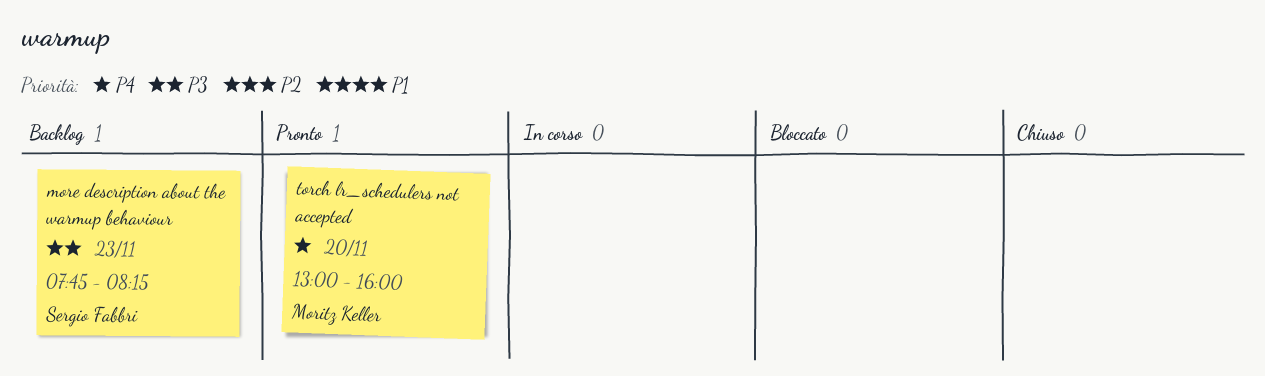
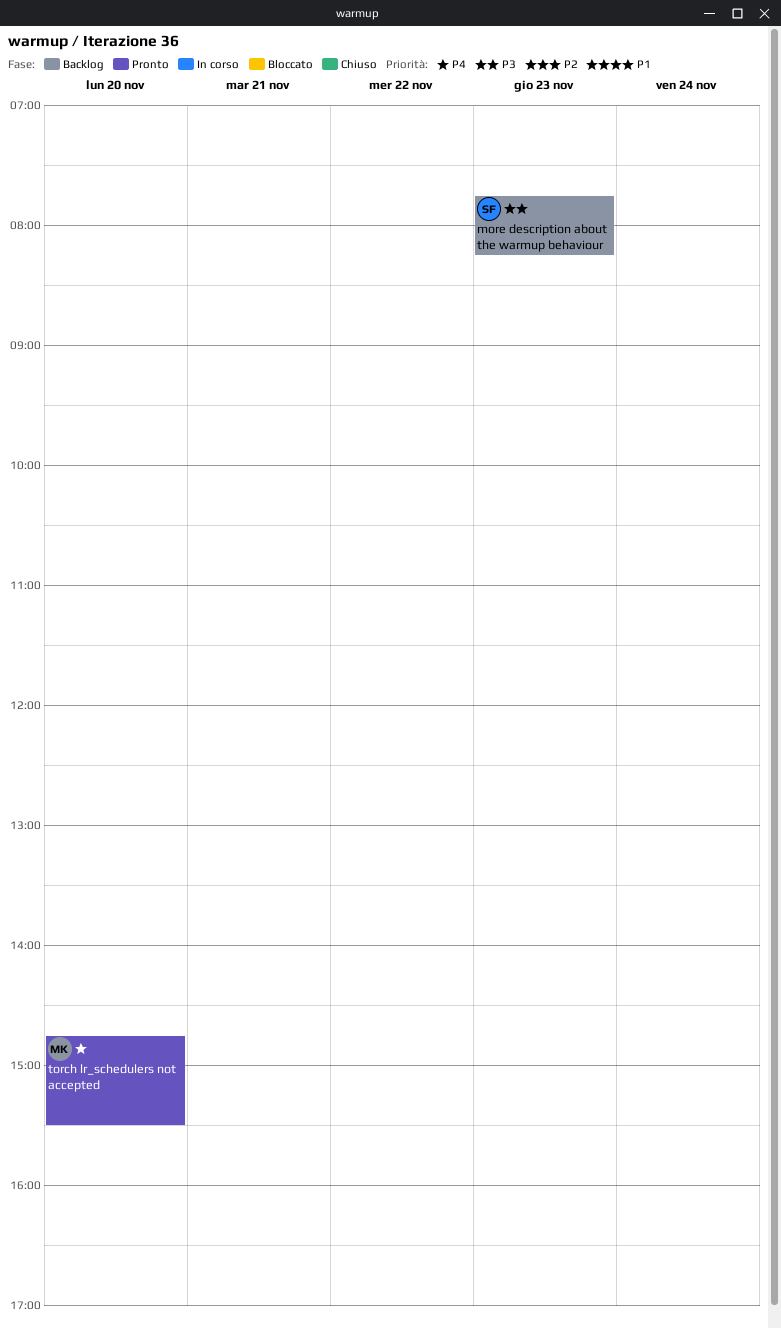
torch lr_schedulers not accepted, begins: 13:00 -> 14:45
torch lr_schedulers not accepted, ends: 16:00 -> 15:30

